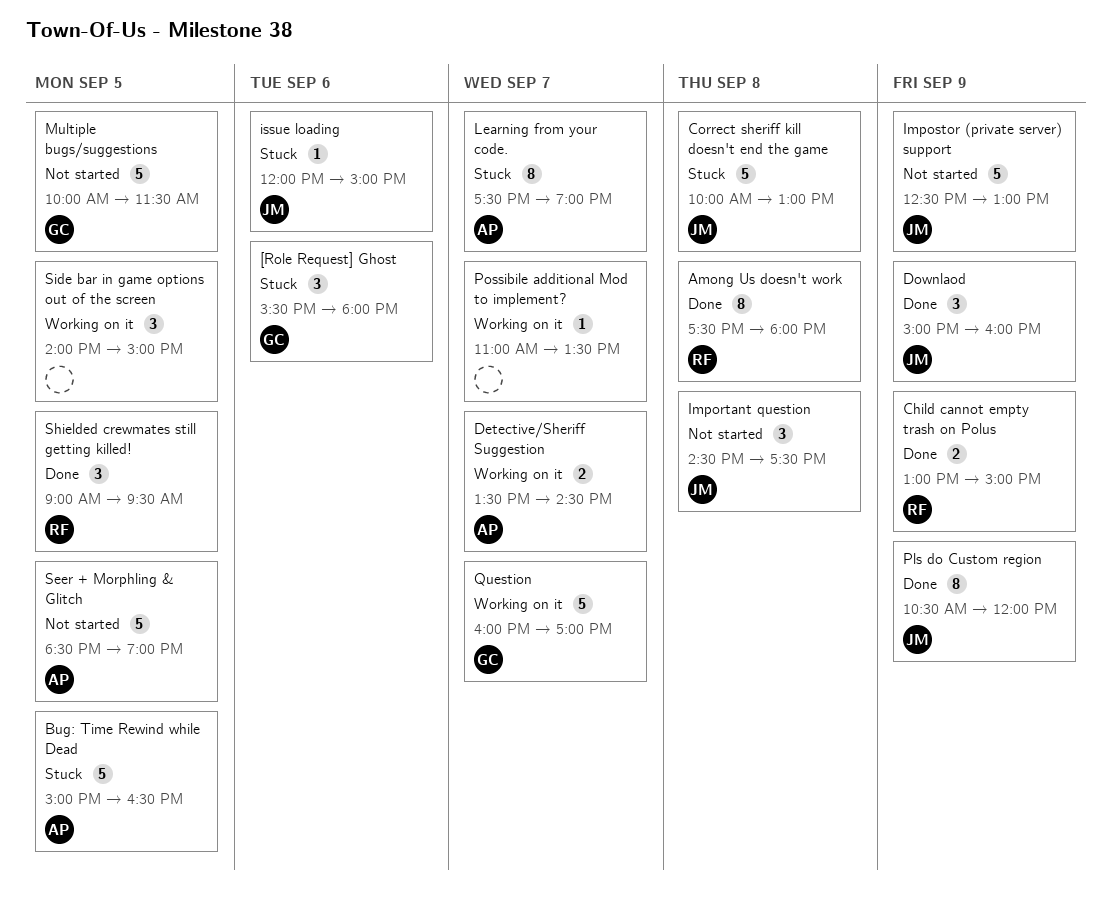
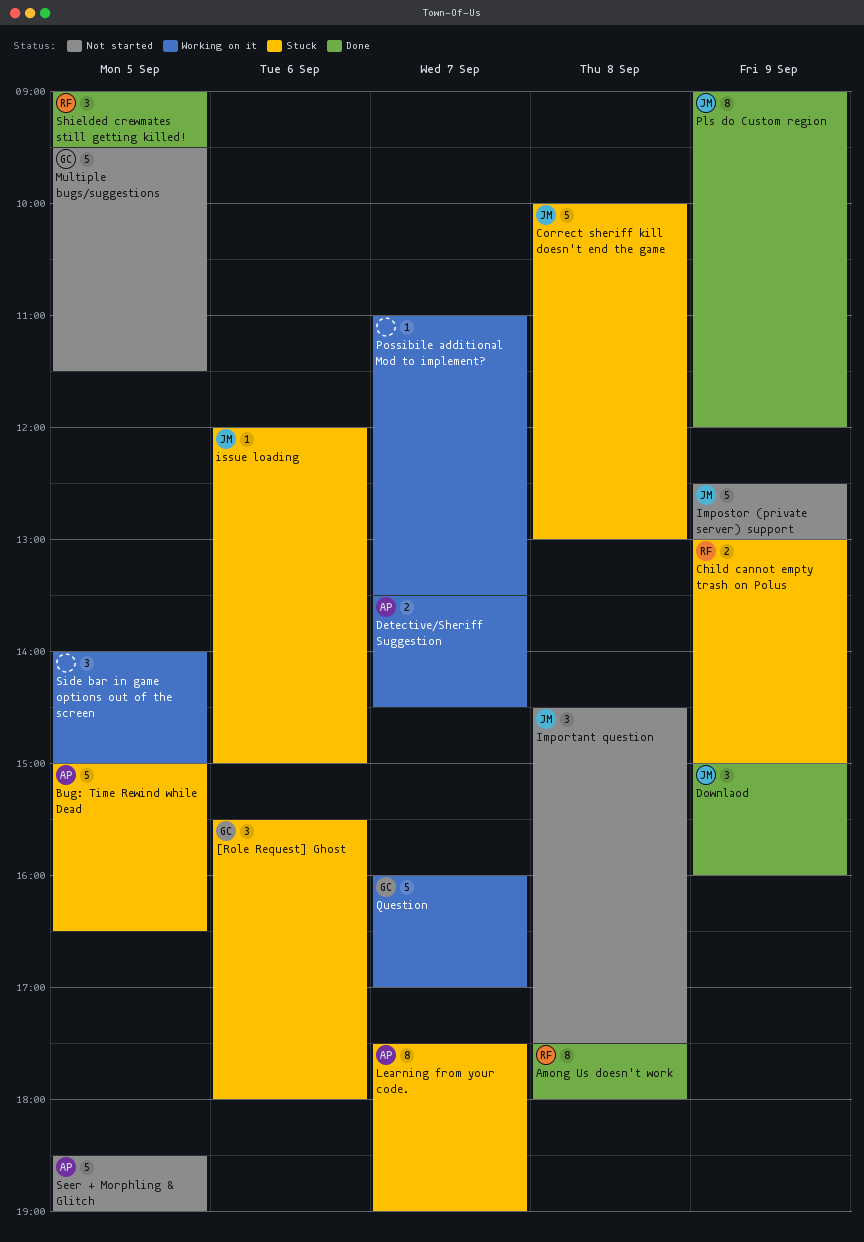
Child cannot empty trash on Polus, status: Done -> Stuck
Multiple bugs/suggestions, begins: 10:00 -> 09:30
Pls do Custom region, begins: 10:30 -> 09:00

